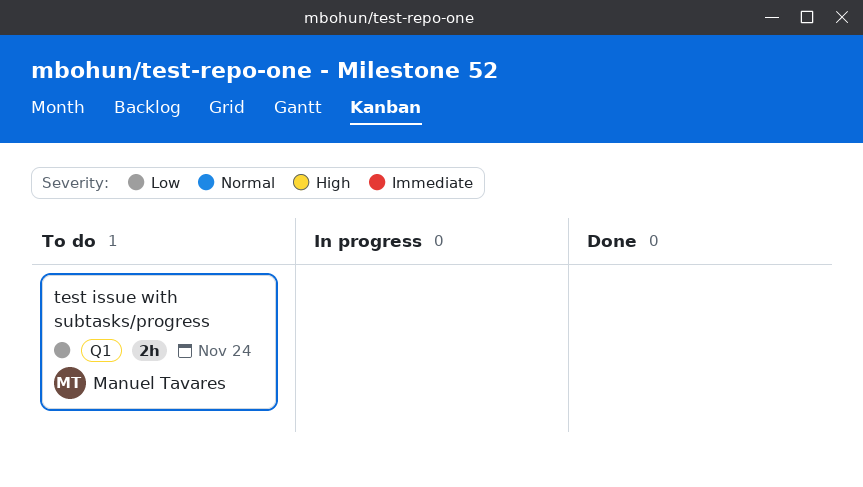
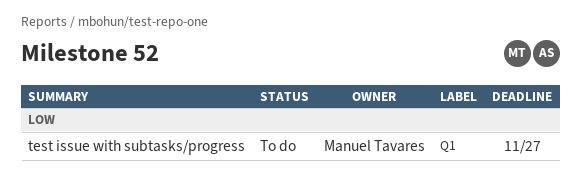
test issue with subtasks/progress, due: Nov 24 -> Nov 27

